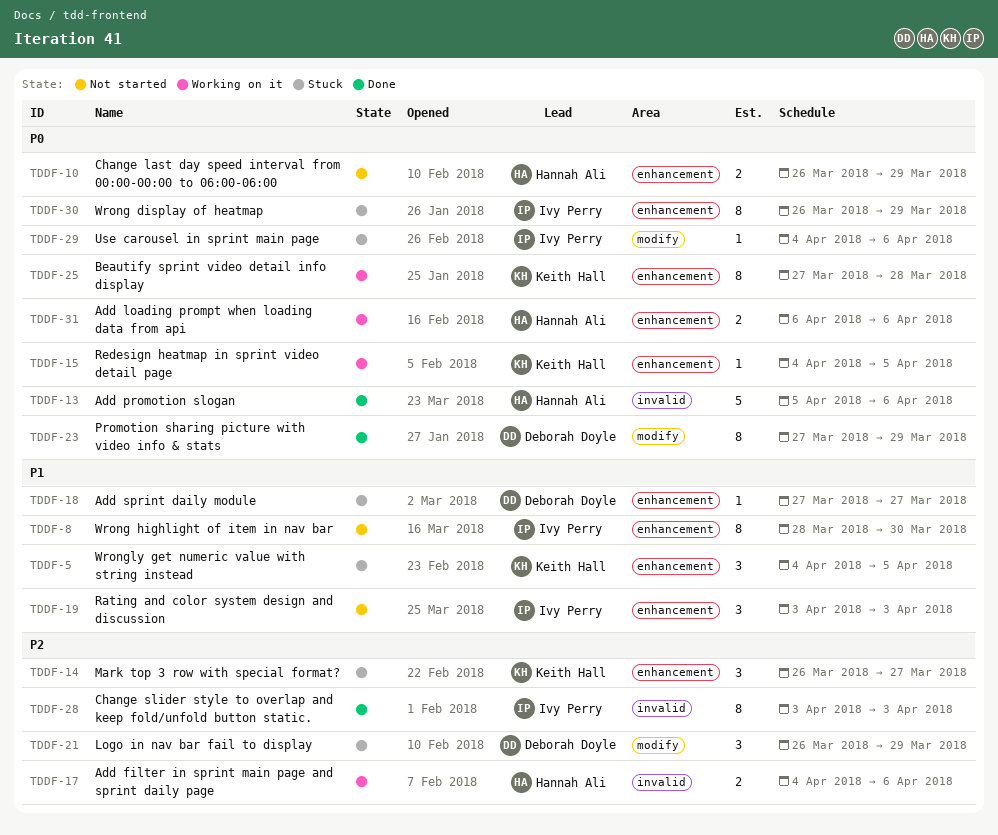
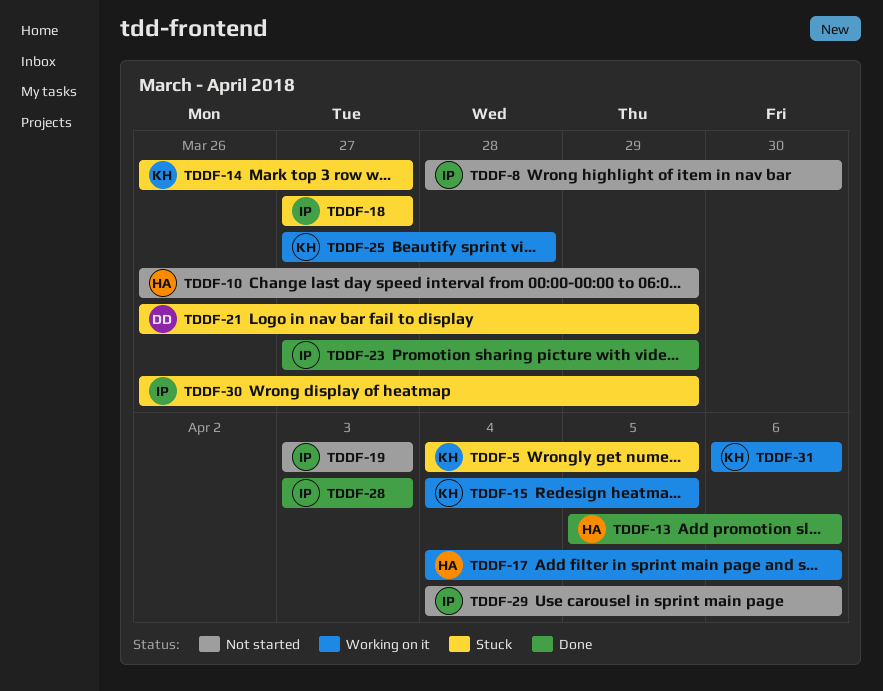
TDDF-18, owner: Deborah Doyle -> Ivy Perry
TDDF-23, owner: Deborah Doyle -> Ivy Perry
TDDF-29, status: Stuck -> Not started
TDDF-31, owner: Hannah Ali -> Keith Hall

